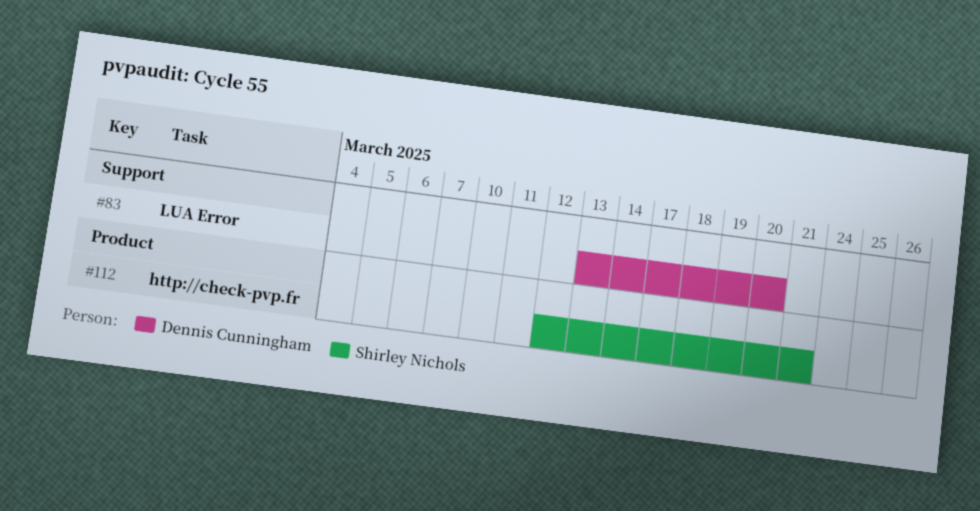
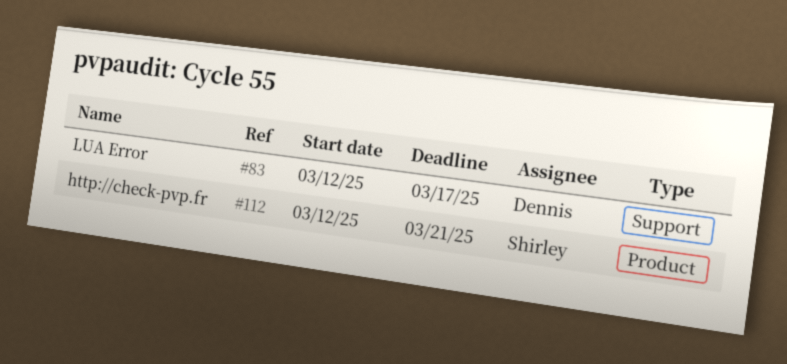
#83, start: Mar 13 -> Mar 12
#83, due: Mar 20 -> Mar 17

